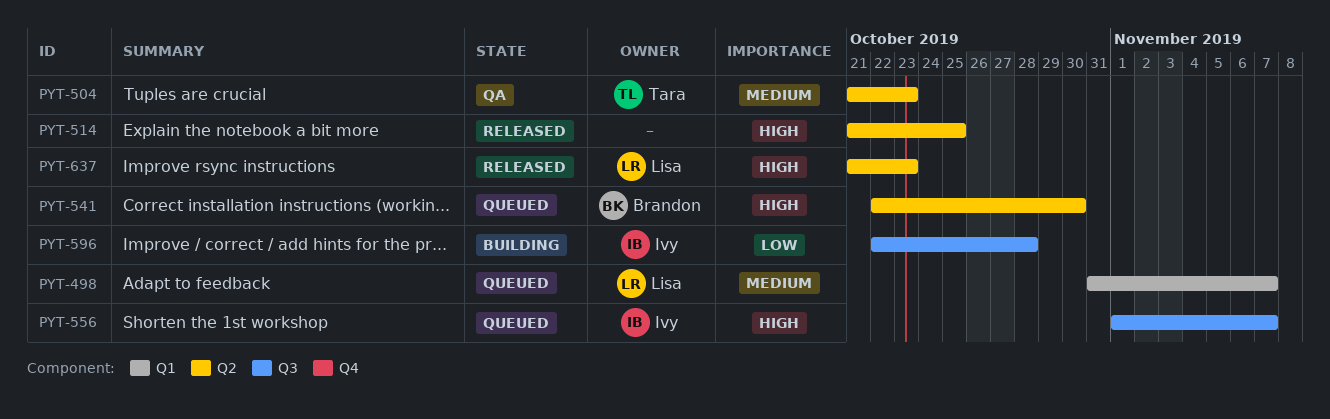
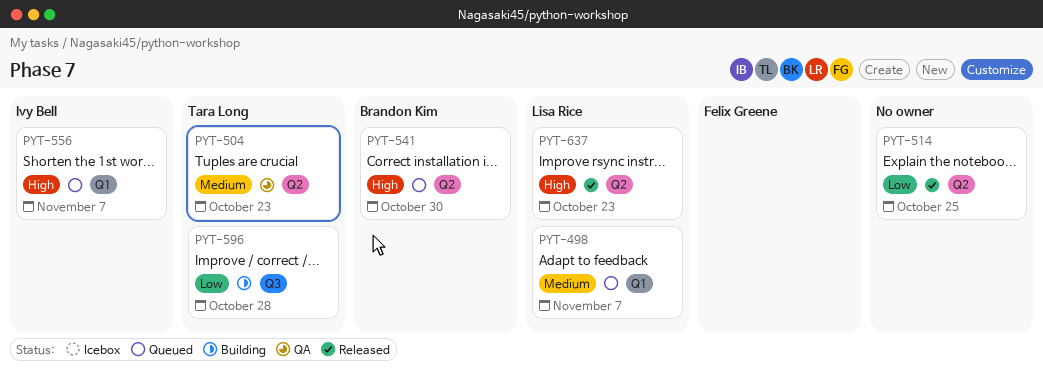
PYT-514, priority: High -> Low
PYT-556, label: Q3 -> Q1
PYT-596, owner: Ivy Bell -> Tara Long

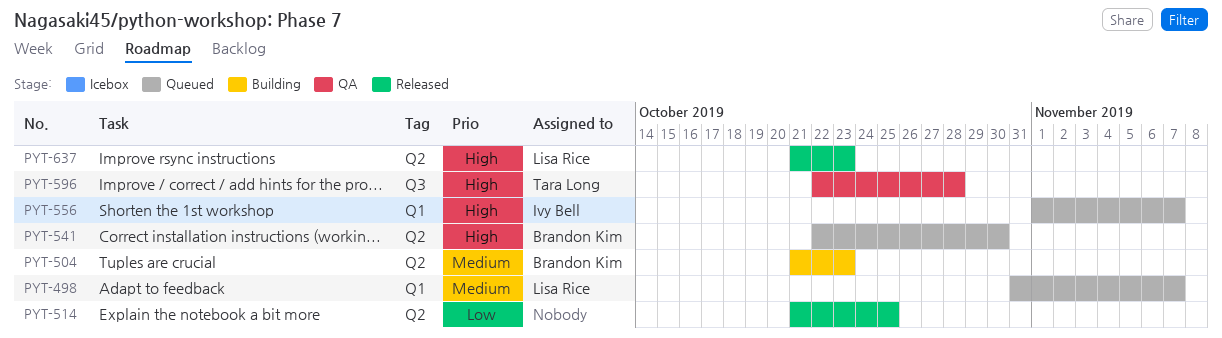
PYT-504, status: QA -> Building
PYT-504, owner: Tara Long -> Brandon Kim
PYT-596, status: Building -> QA
PYT-596, priority: Low -> High

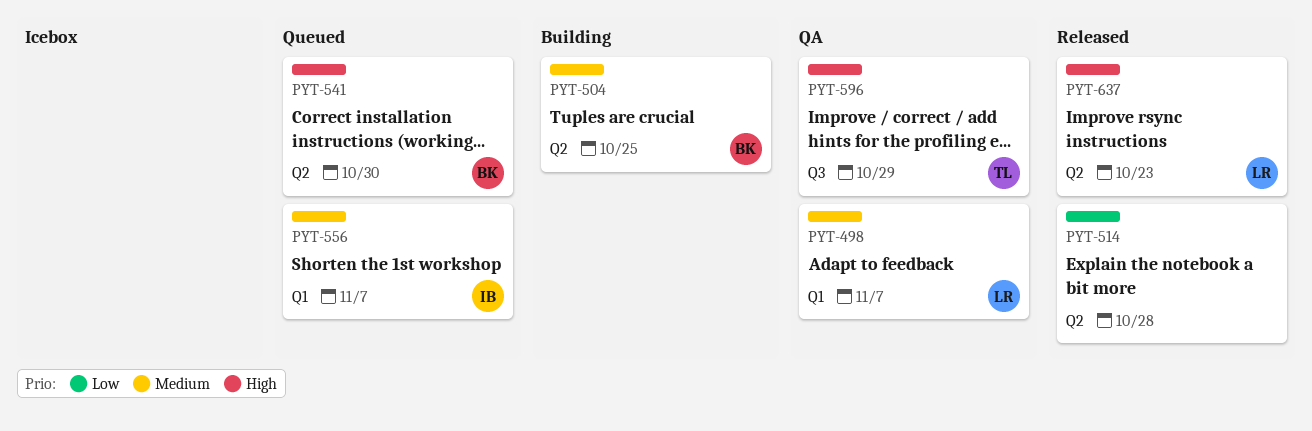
PYT-498, status: Queued -> QA
PYT-504, due: Oct 23 -> Oct 25
PYT-514, due: Oct 25 -> Oct 28
PYT-556, priority: High -> Medium
PYT-596, due: Oct 28 -> Oct 29

